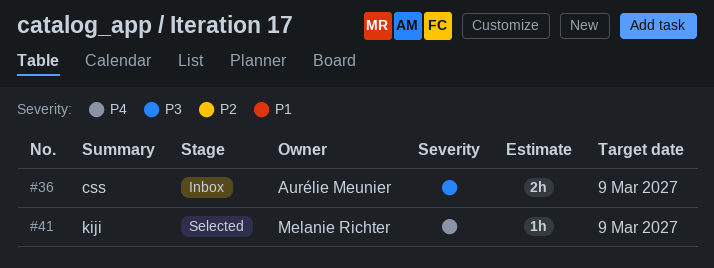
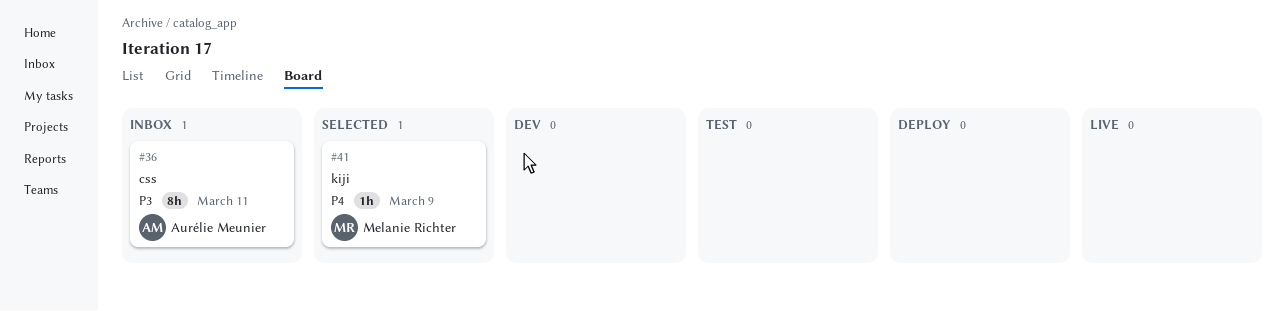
#36, estimate: 2h -> 8h
#36, due: Mar 9 -> Mar 11

